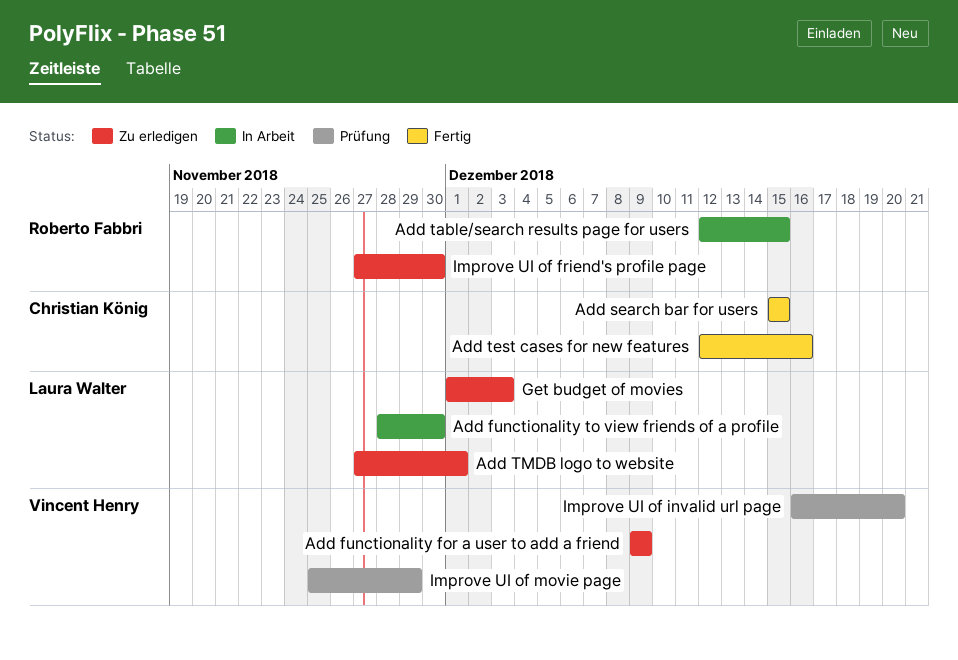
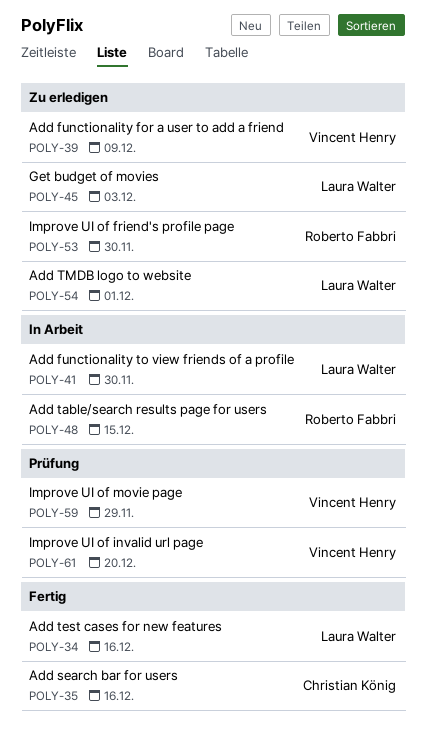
Add search bar for users, due: Dec 15 -> Dec 16
Add test cases for new features, owner: Christian König -> Laura Walter

